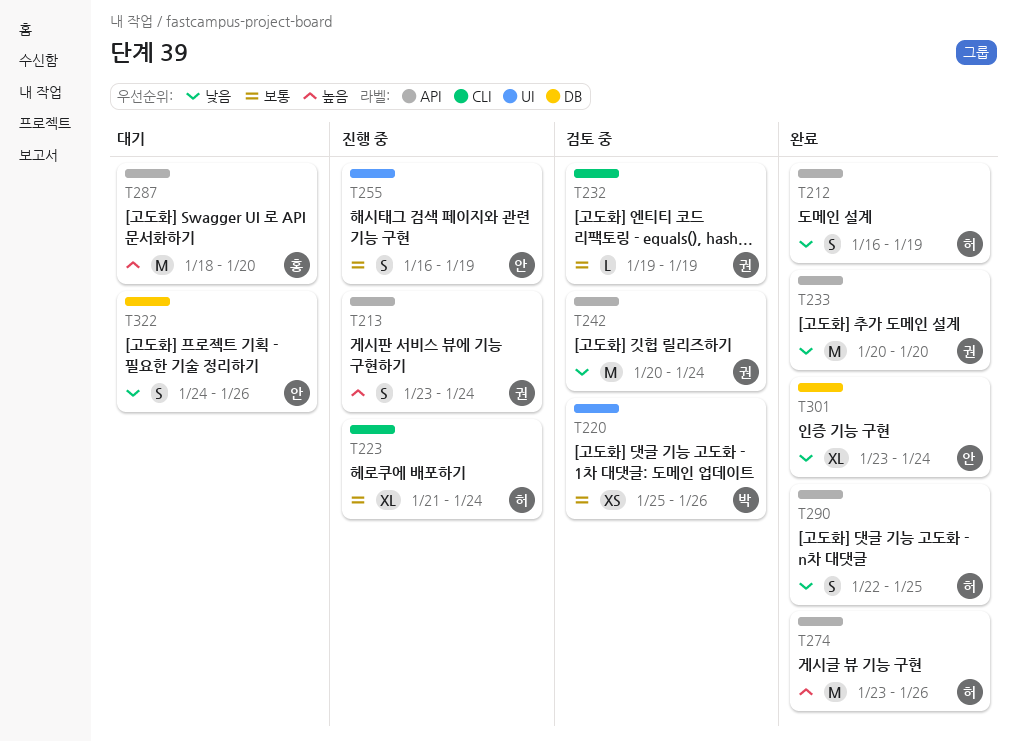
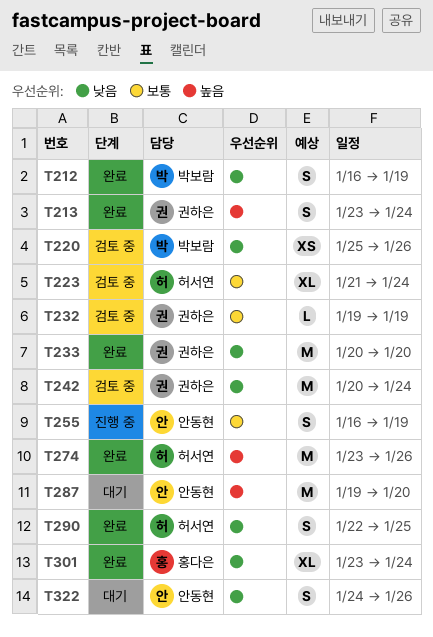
T212, owner: 허서연 -> 박보람
T213, status: 진행 중 -> 완료
T220, priority: 보통 -> 낮음
T223, status: 진행 중 -> 검토 중
T287, owner: 홍다은 -> 안동현
T287, start: Jan 18 -> Jan 19
T301, owner: 안동현 -> 홍다은

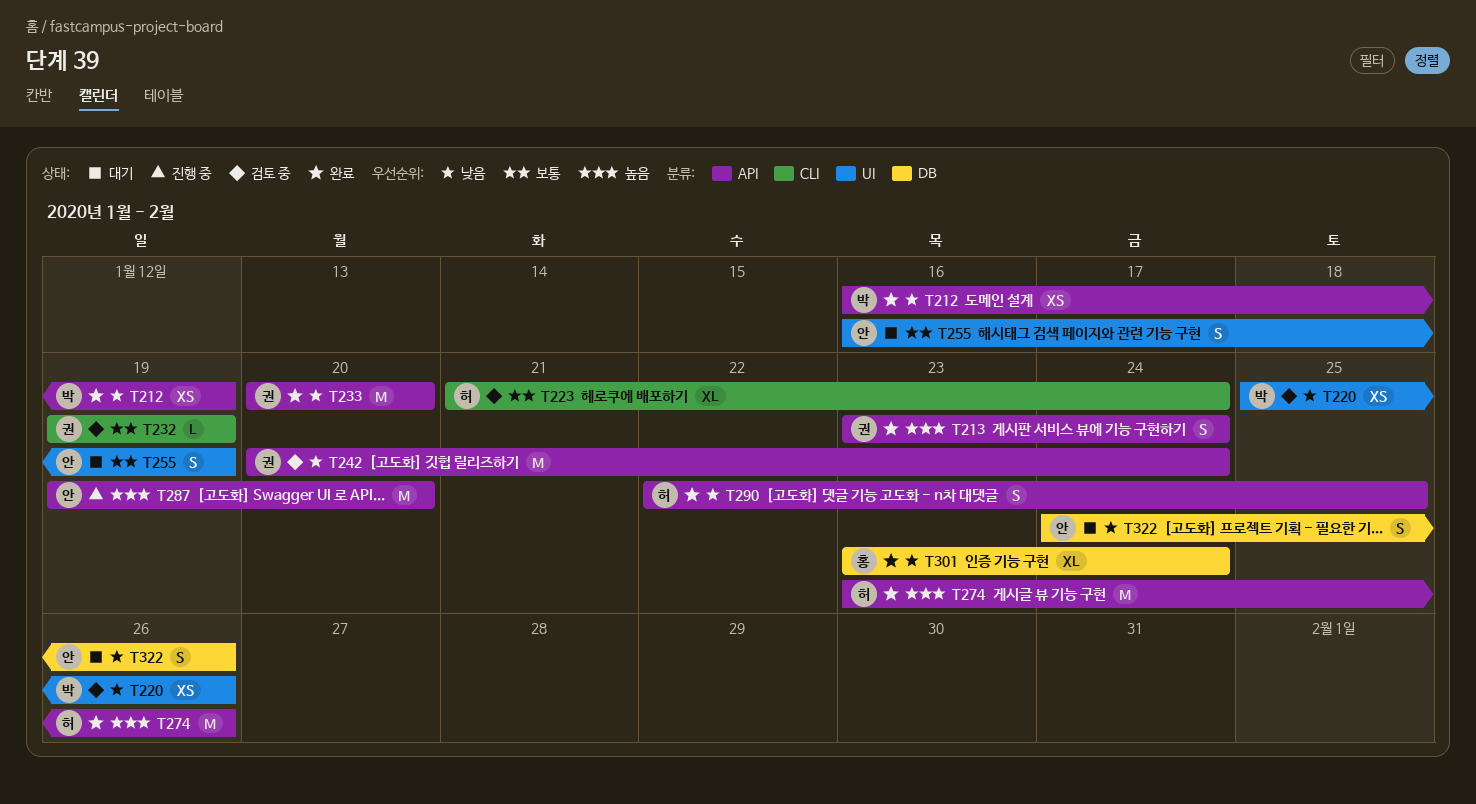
T212, estimate: S -> XS
T255, status: 진행 중 -> 대기
T287, status: 대기 -> 진행 중

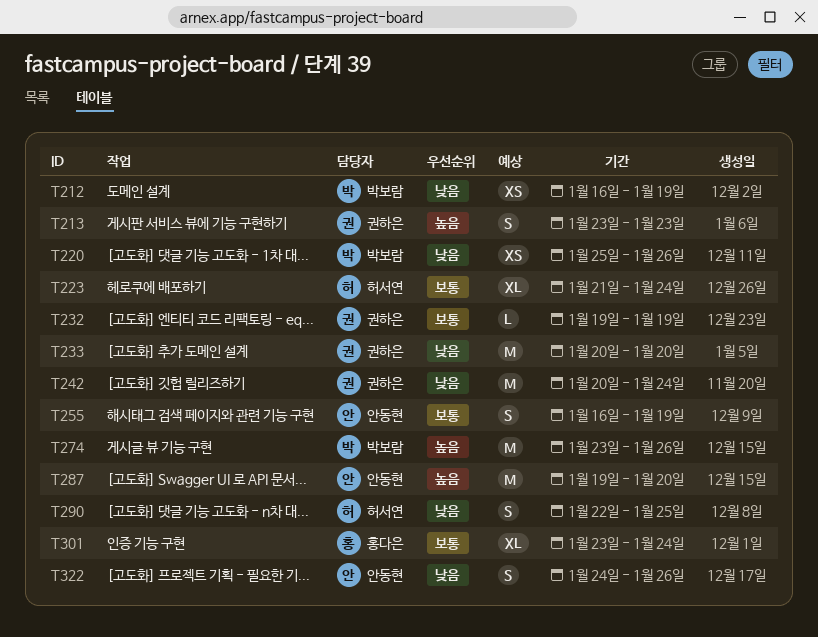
T213, due: Jan 24 -> Jan 23
T274, owner: 허서연 -> 박보람
T301, priority: 낮음 -> 보통

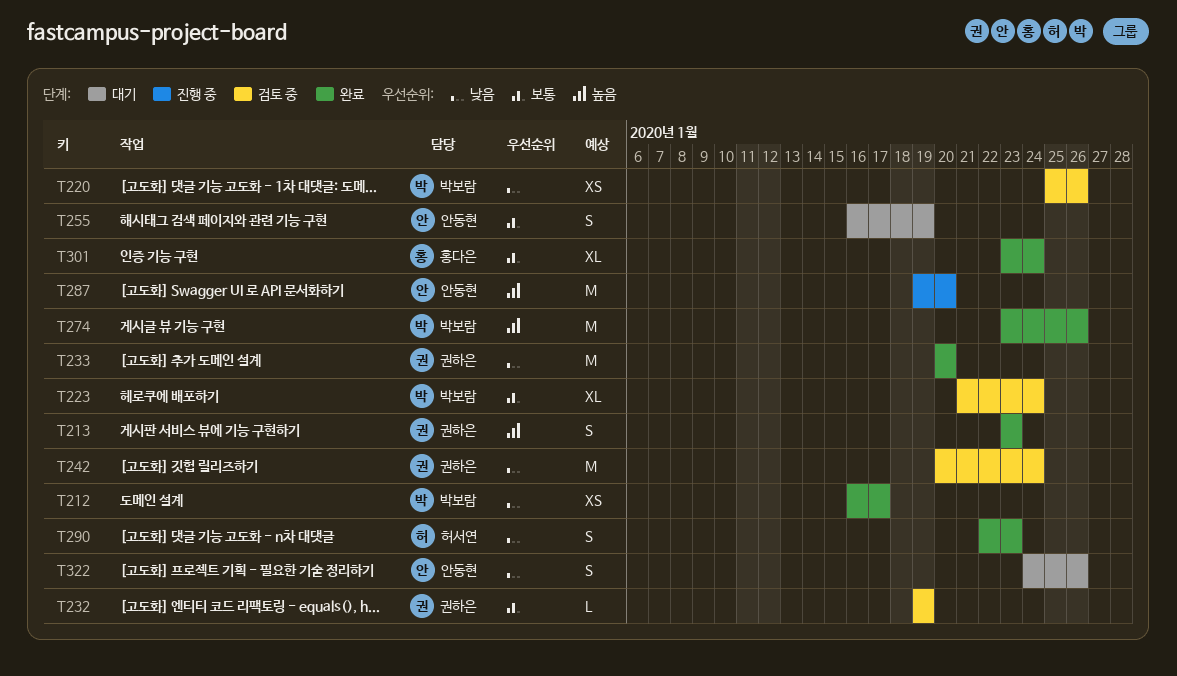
T212, due: Jan 19 -> Jan 17
T223, owner: 허서연 -> 박보람
T290, due: Jan 25 -> Jan 23

